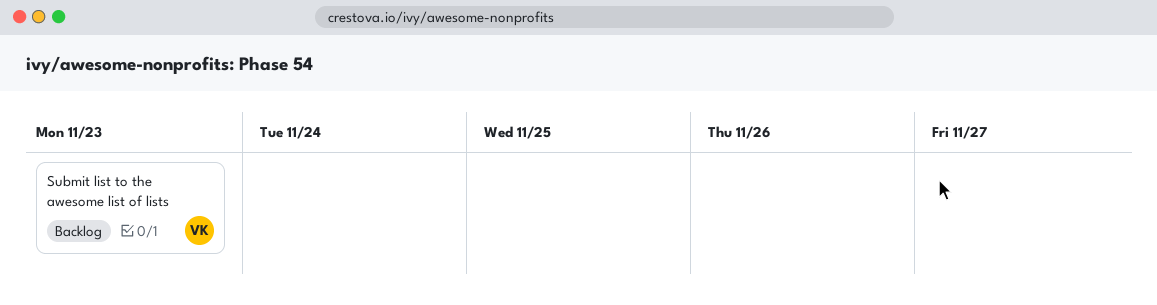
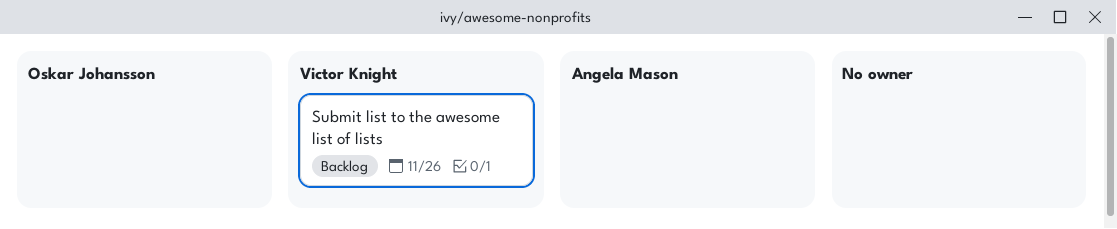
Submit list to the awesome list of lists, due: Nov 23 -> Nov 26

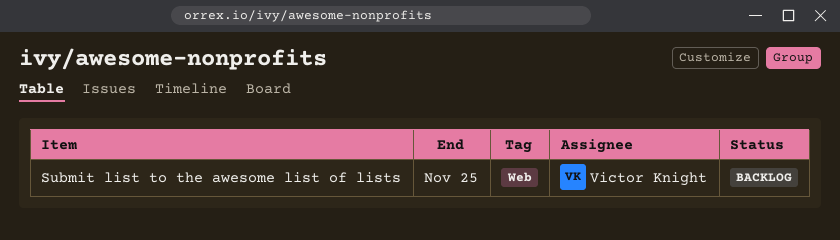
Submit list to the awesome list of lists, due: Nov 26 -> Nov 25

